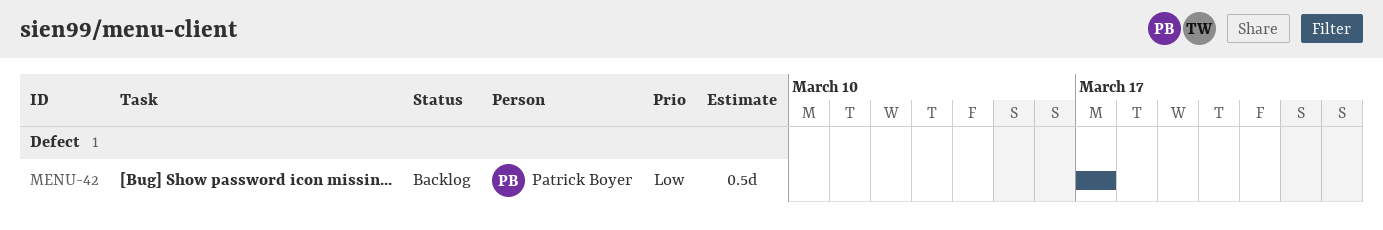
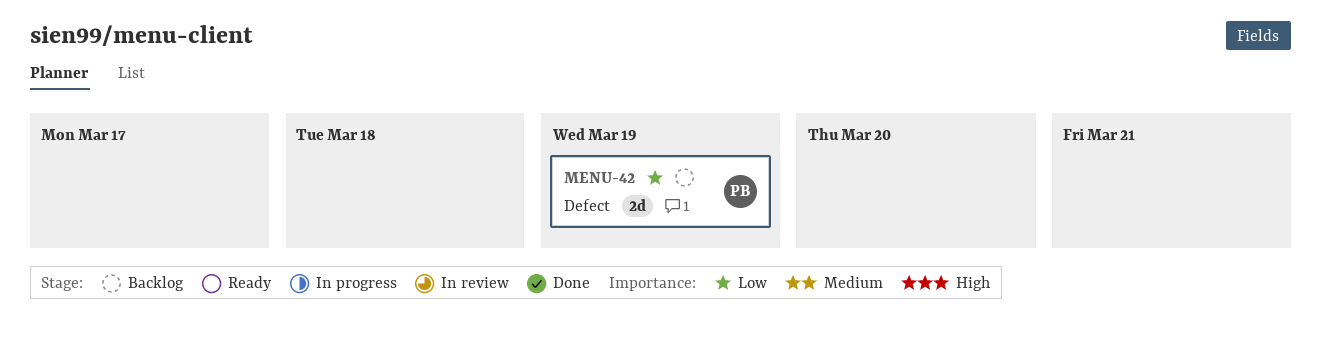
MENU-42, estimate: 0.5d -> 2d
MENU-42, due: Mar 17 -> Mar 19

